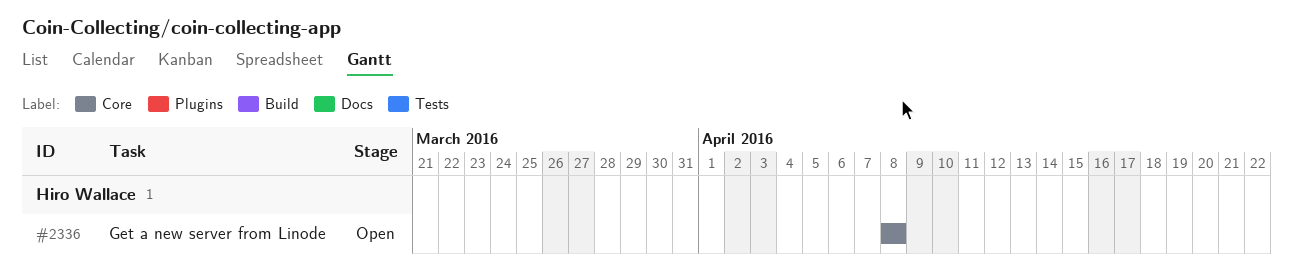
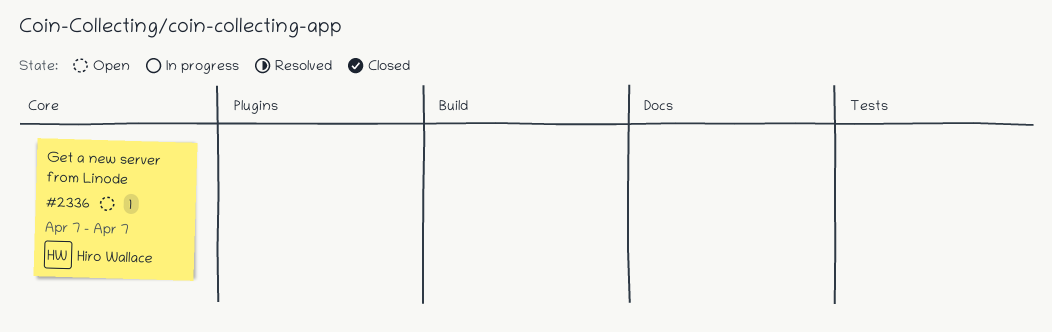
#2336, start: Apr 8 -> Apr 7
#2336, due: Apr 8 -> Apr 7

